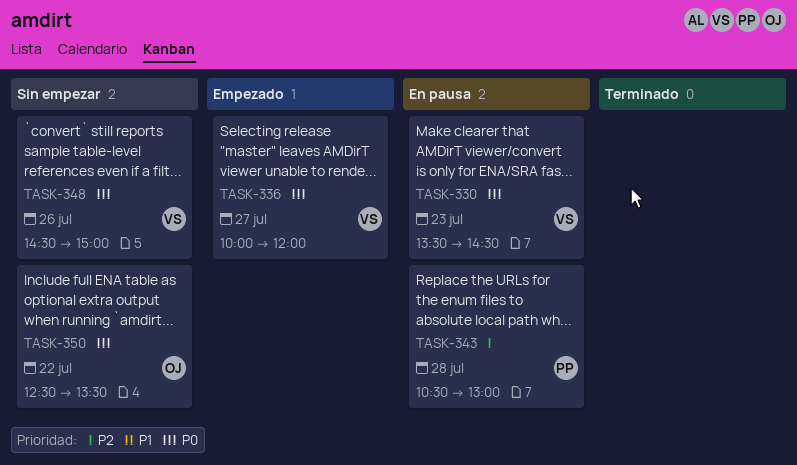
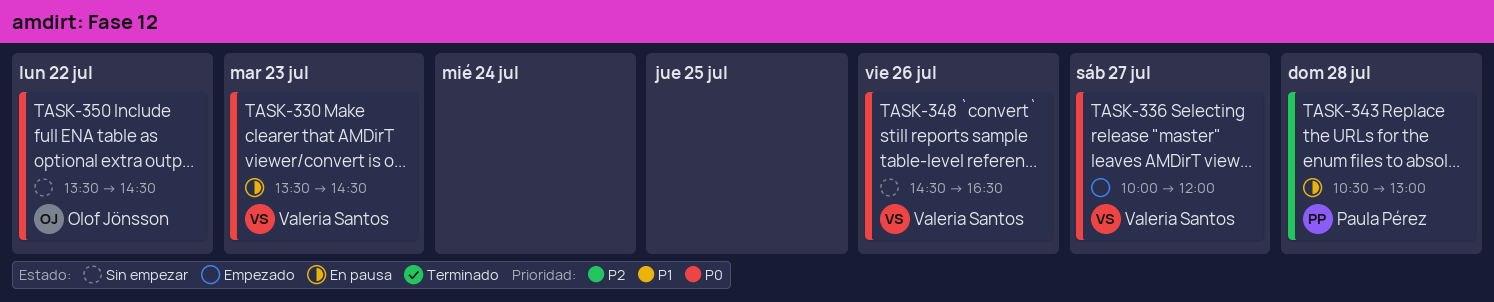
TASK-348, ends: 15:00 -> 16:30
TASK-350, begins: 12:30 -> 13:30
TASK-350, ends: 13:30 -> 14:30

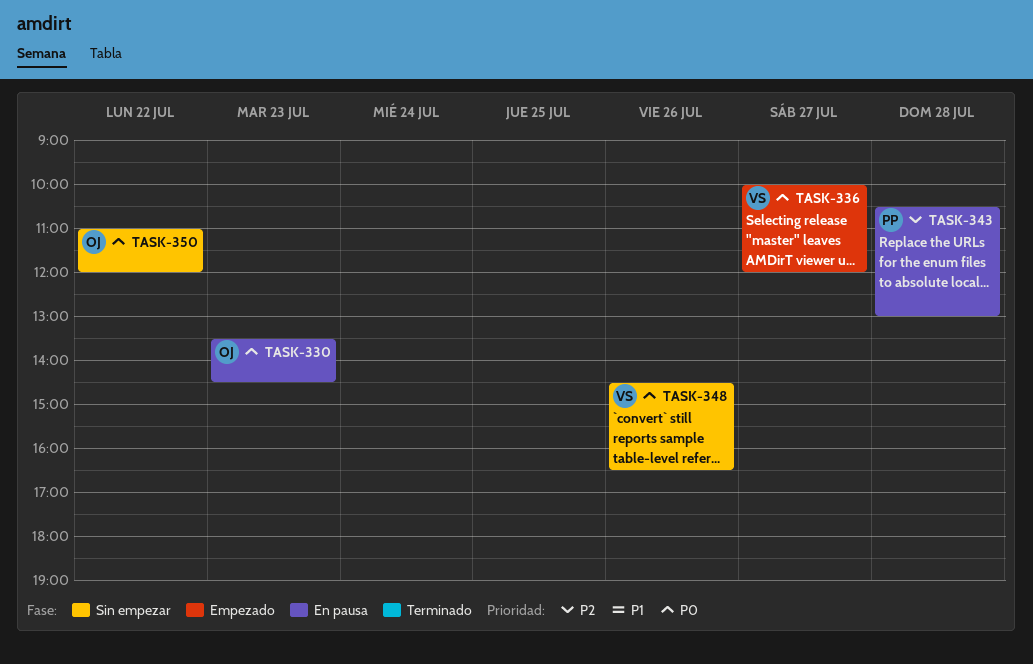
TASK-330, owner: Valeria Santos -> Olof Jönsson
TASK-350, begins: 13:30 -> 11:00
TASK-350, ends: 14:30 -> 12:00

